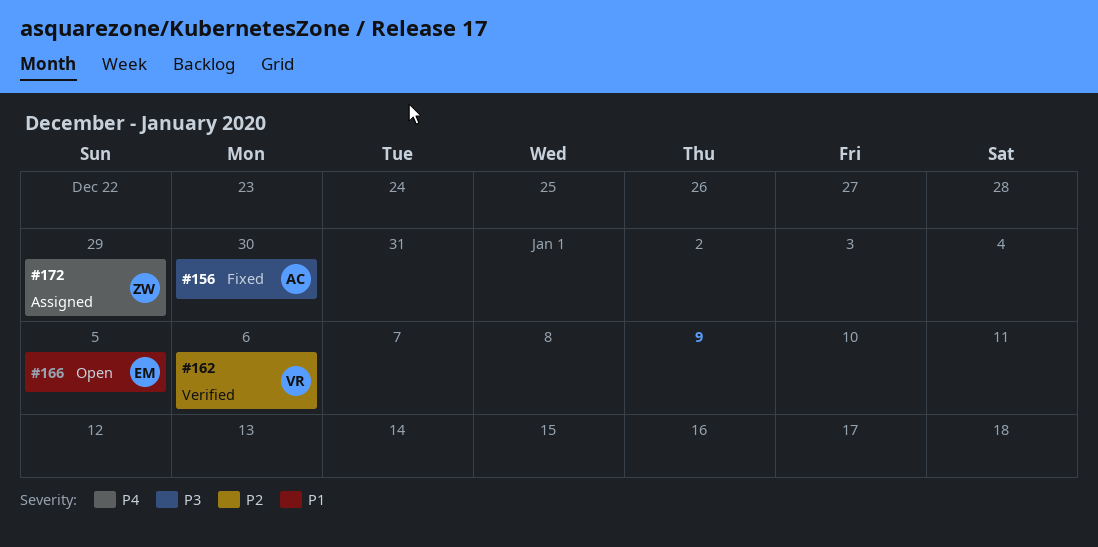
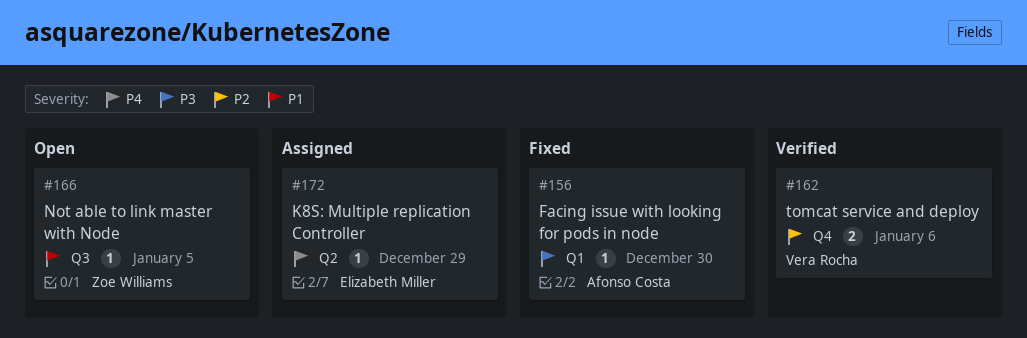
#166, owner: Elizabeth Miller -> Zoe Williams
#172, owner: Zoe Williams -> Elizabeth Miller

